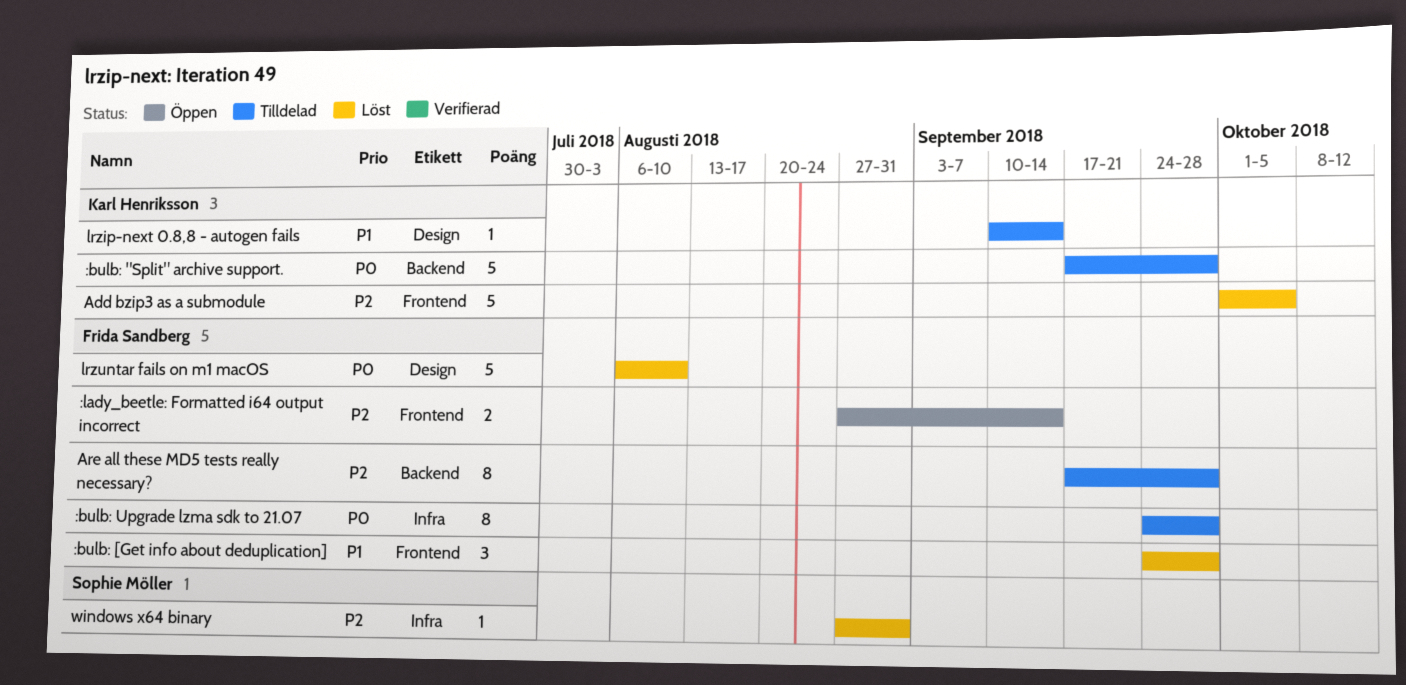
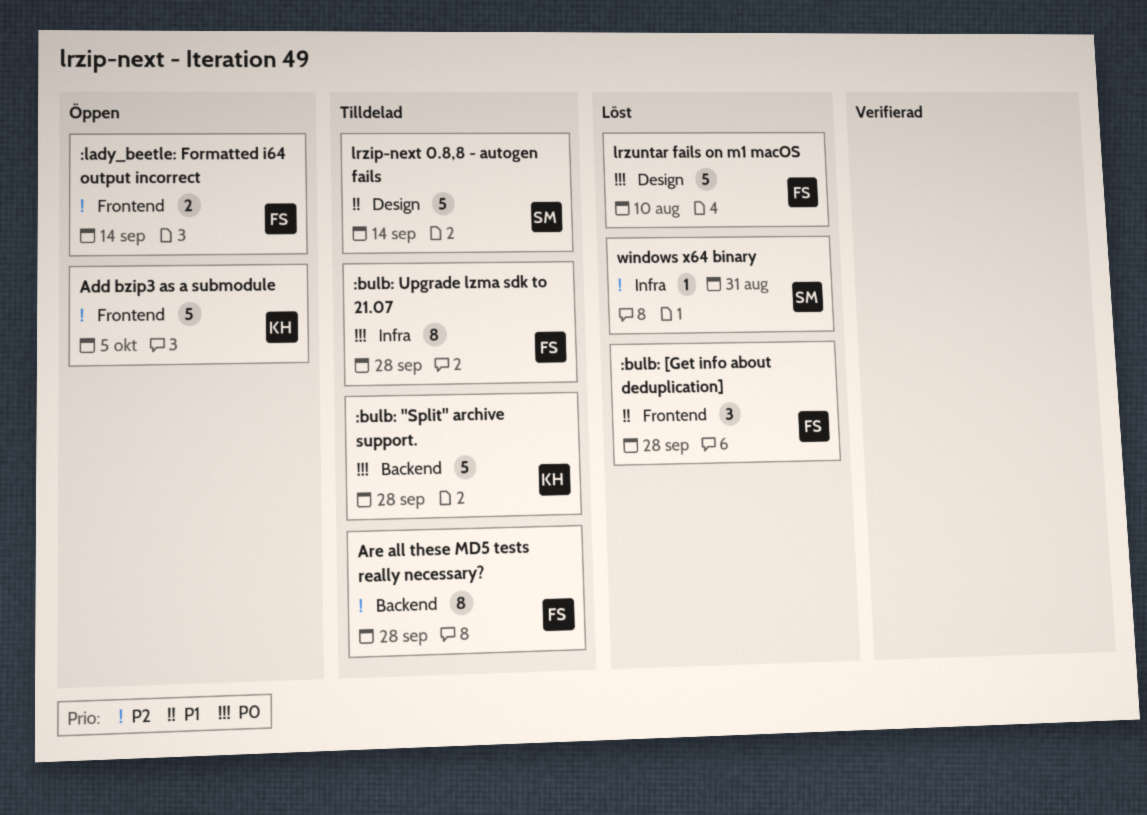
Add bzip3 as a submodule, status: Löst -> Öppen
lrzip-next 0.8,8 - autogen fails, owner: Karl Henriksson -> Sophie Möller
lrzip-next 0.8,8 - autogen fails, estimate: 1 -> 5

